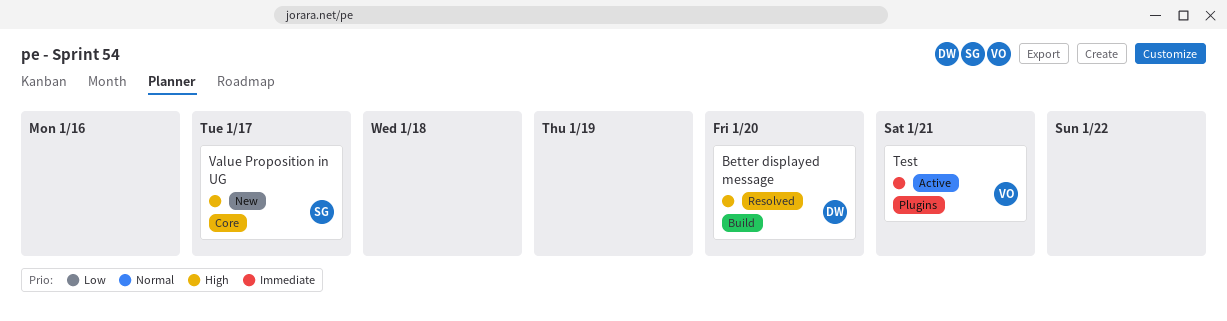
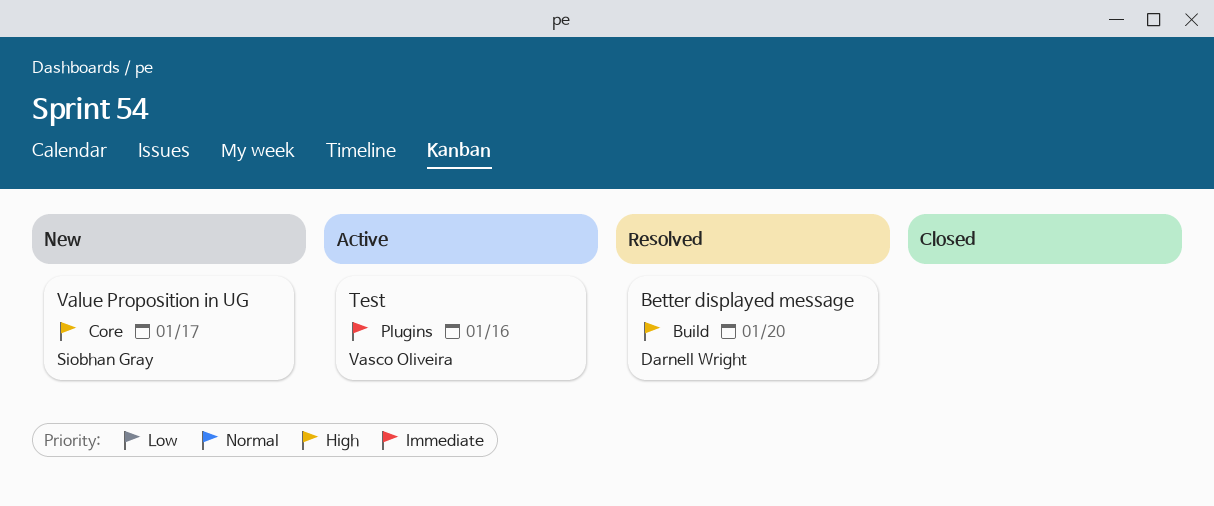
Test, due: Jan 21 -> Jan 16

